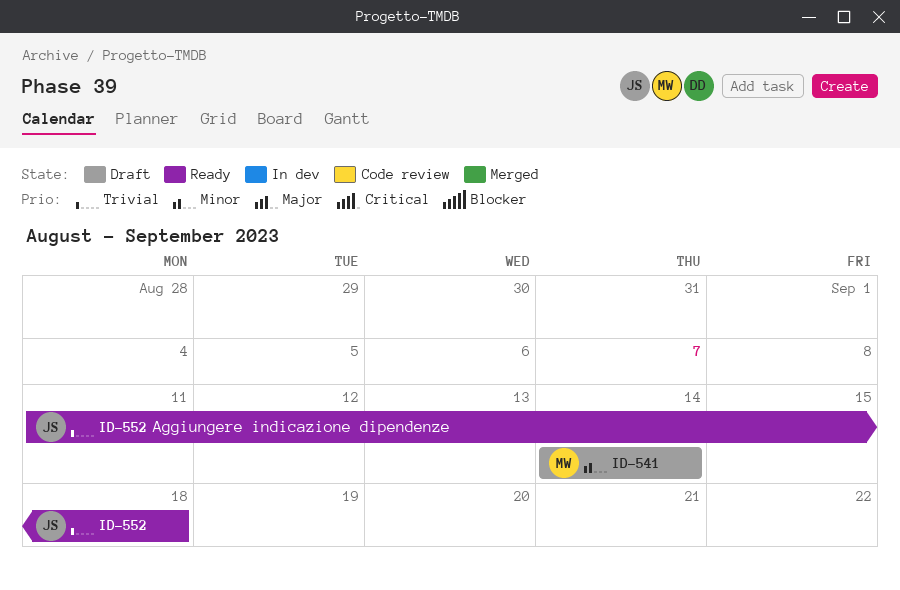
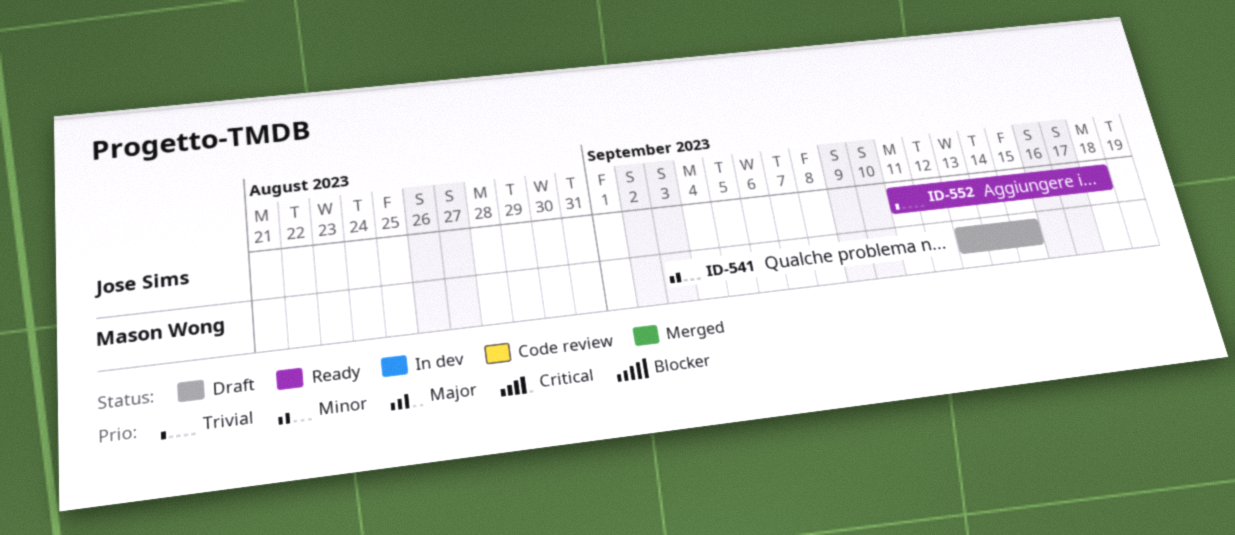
ID-541, start: Sep 14 -> Sep 13
ID-541, due: Sep 14 -> Sep 15

